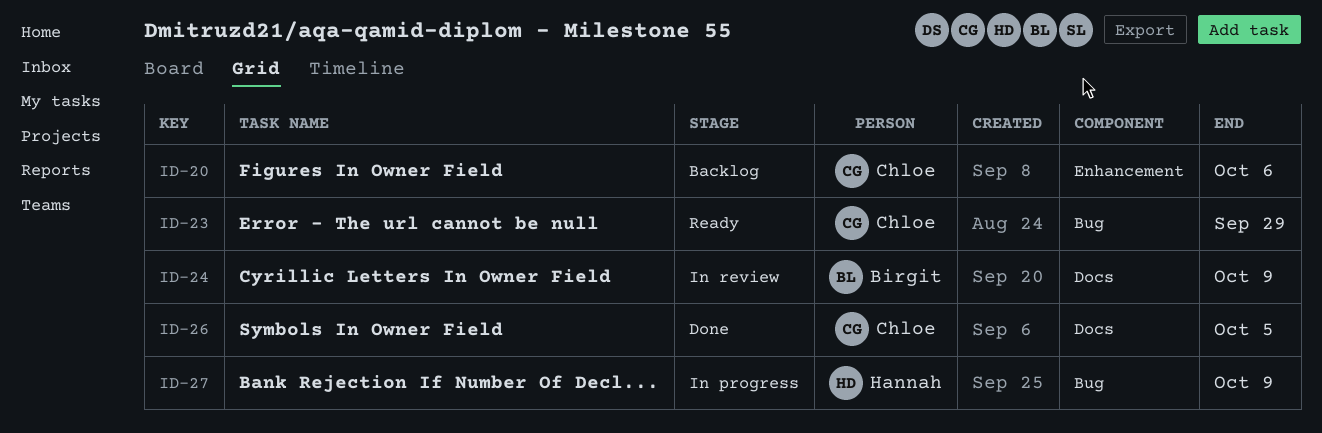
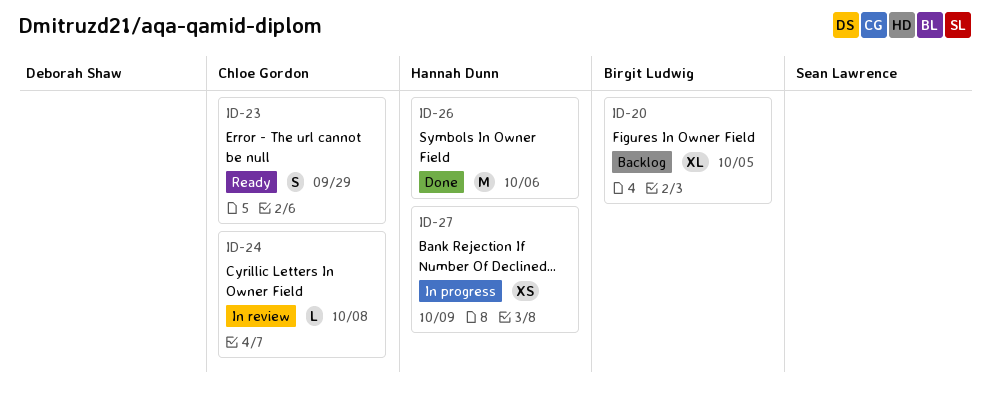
ID-20, owner: Chloe Gordon -> Birgit Ludwig
ID-20, due: Oct 6 -> Oct 5
ID-24, owner: Birgit Ludwig -> Chloe Gordon
ID-24, due: Oct 9 -> Oct 8
ID-26, owner: Chloe Gordon -> Hannah Dunn
ID-26, due: Oct 5 -> Oct 6

